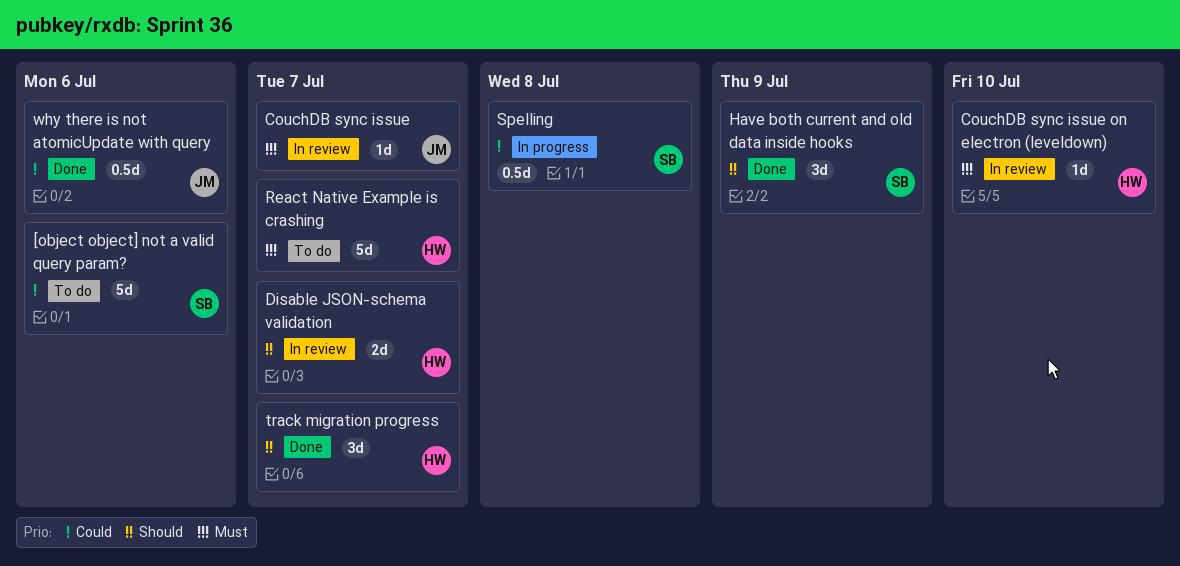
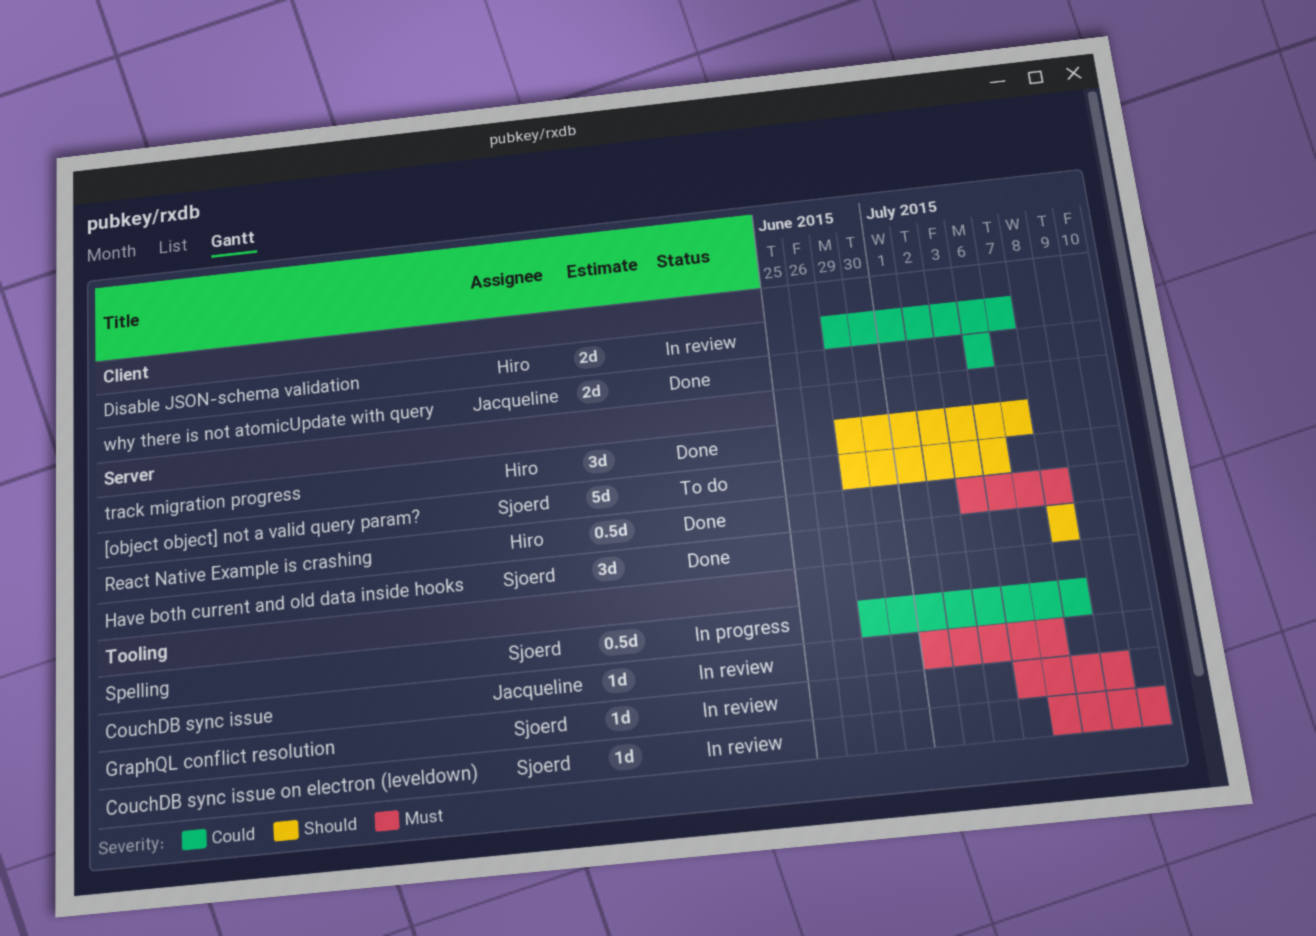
[object object] not a valid query param?, priority: Could -> Should
CouchDB sync issue on electron (leveldown), owner: Hiro -> Sjoerd
Disable JSON-schema validation, priority: Should -> Could
GraphQL conflict resolution: none -> present
Have both current and old data inside hooks, due: Jul 9 -> Jul 8
React Native Example is crashing, status: To do -> Done
React Native Example is crashing, estimate: 5d -> 0.5d
React Native Example is crashing, due: Jul 7 -> Jul 8
why there is not atomicUpdate with query, estimate: 0.5d -> 2d

